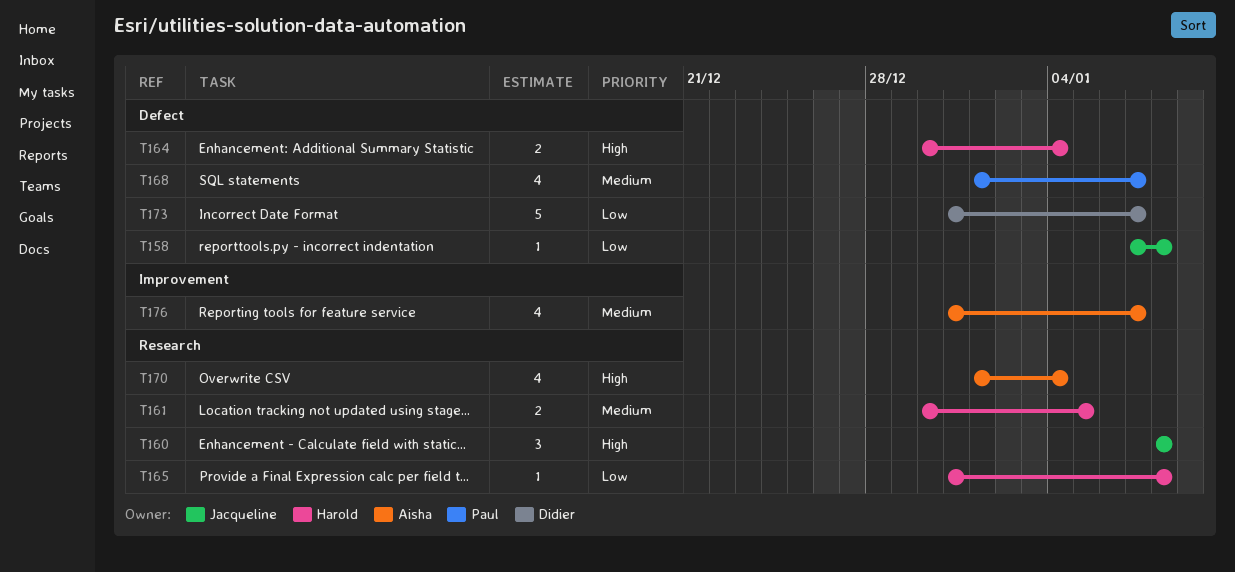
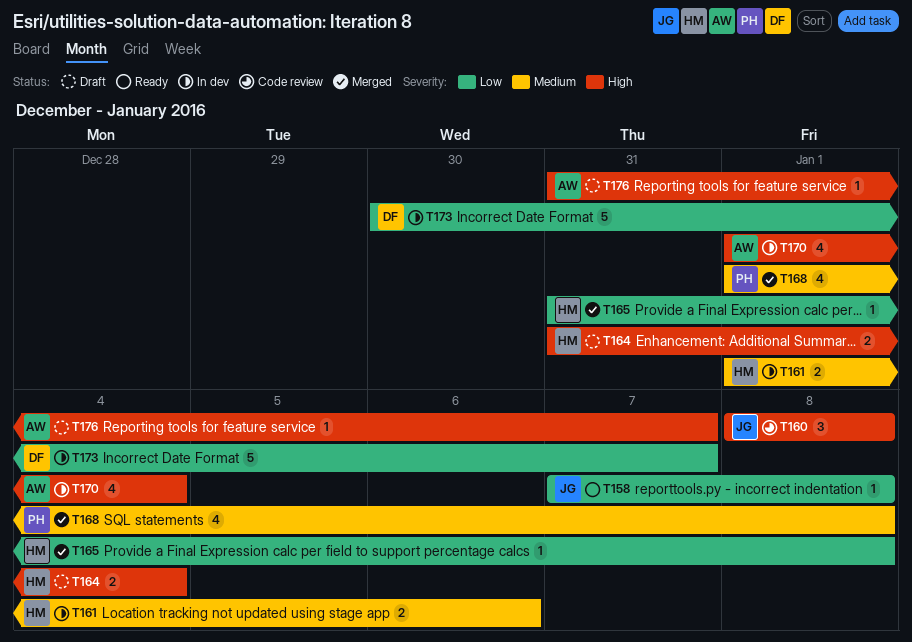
T161, start: Dec 30 -> Jan 1
T161, due: Jan 5 -> Jan 6
T164, start: Dec 30 -> Dec 31
T168, due: Jan 7 -> Jan 8
T173, start: Dec 31 -> Dec 30
T176, priority: Medium -> High
T176, estimate: 4 -> 1

